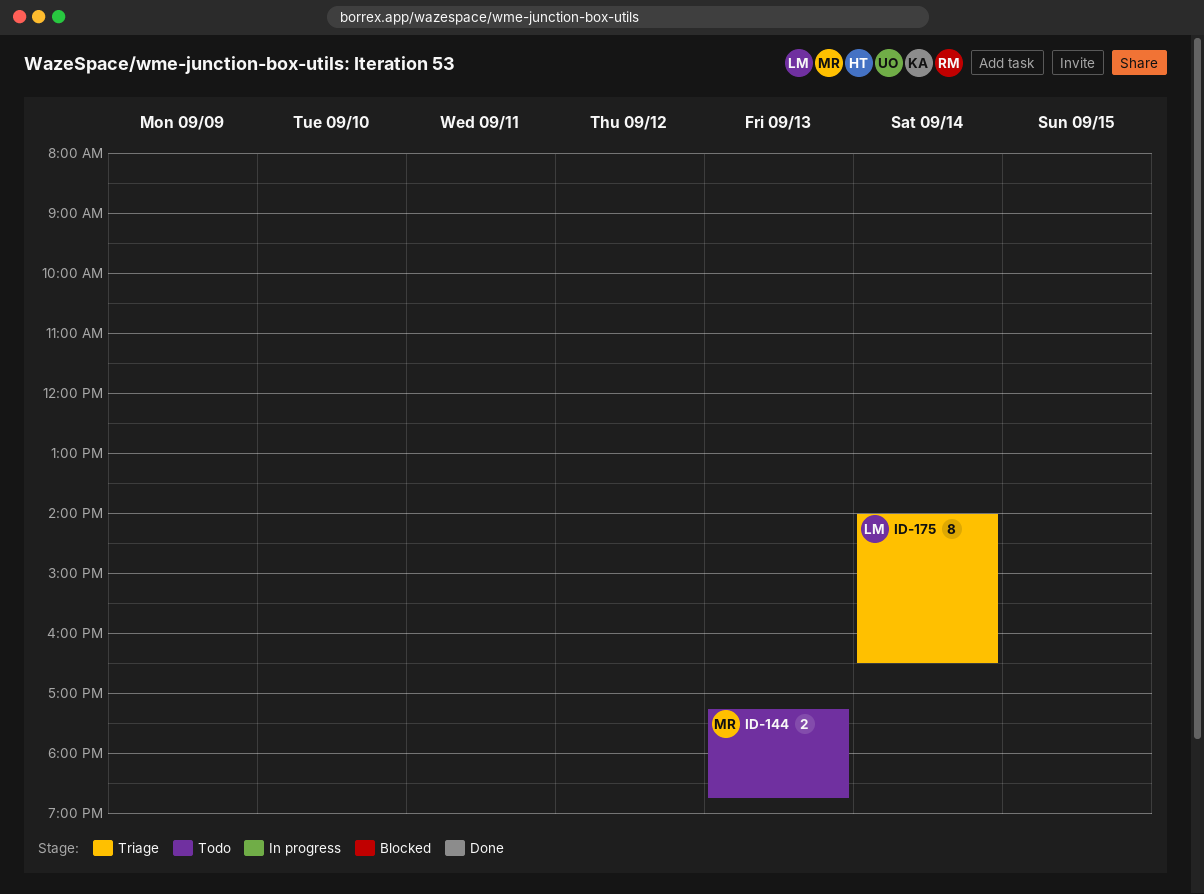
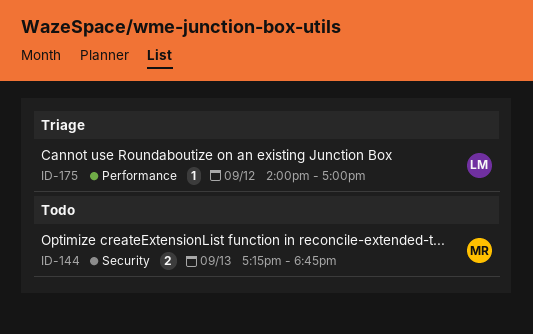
ID-175, estimate: 8 -> 1
ID-175, day: Sep 14 -> Sep 12
ID-175, ends: 16:30 -> 17:00

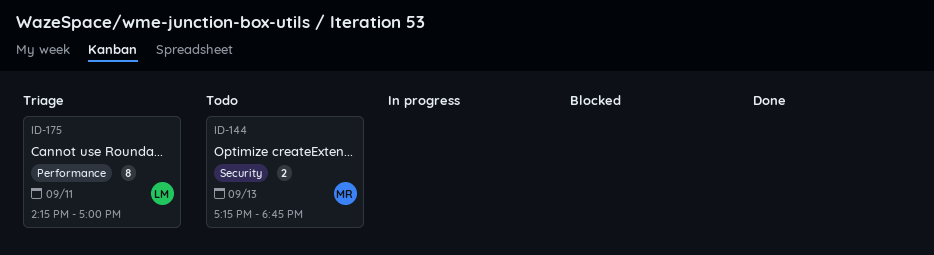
ID-175, estimate: 1 -> 8
ID-175, day: Sep 12 -> Sep 11
ID-175, begins: 14:00 -> 14:15

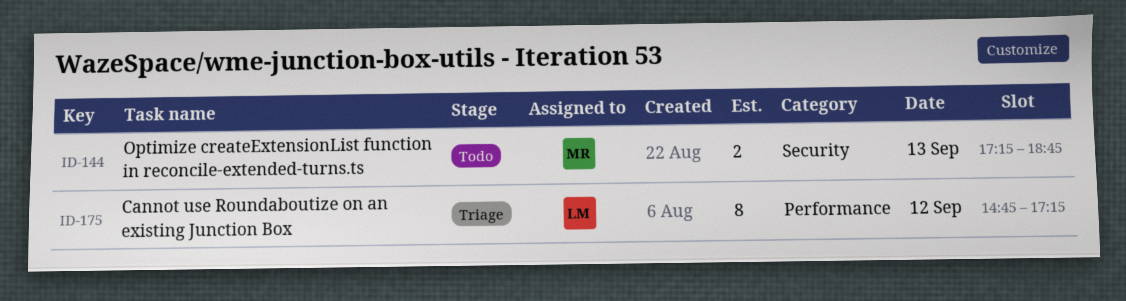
ID-175, day: Sep 11 -> Sep 12
ID-175, begins: 14:15 -> 14:45
ID-175, ends: 17:00 -> 17:15

